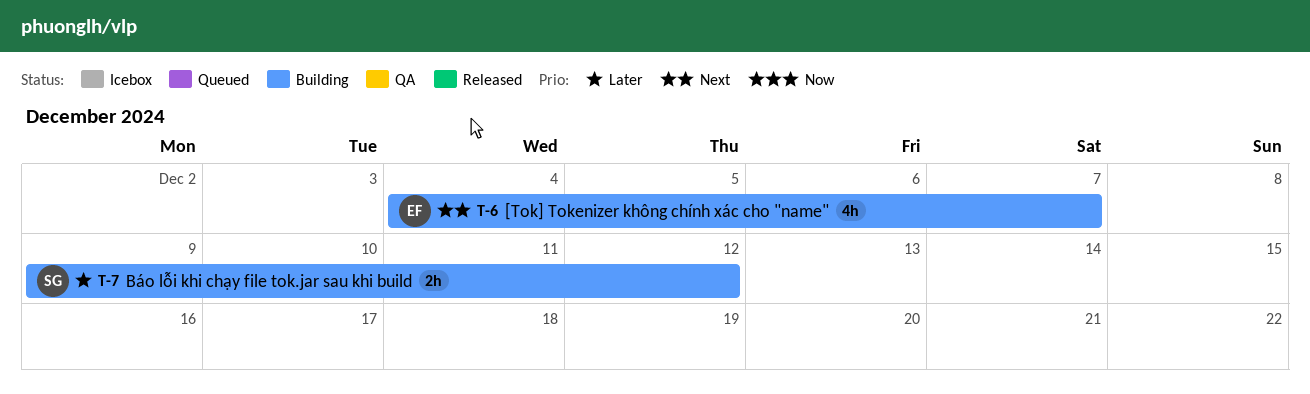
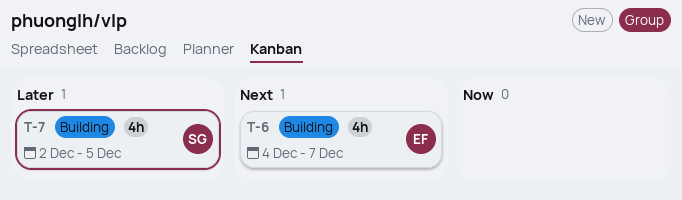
T-7, estimate: 2h -> 4h
T-7, start: Dec 9 -> Dec 2
T-7, due: Dec 12 -> Dec 5

